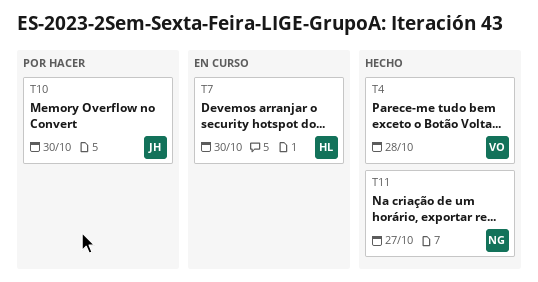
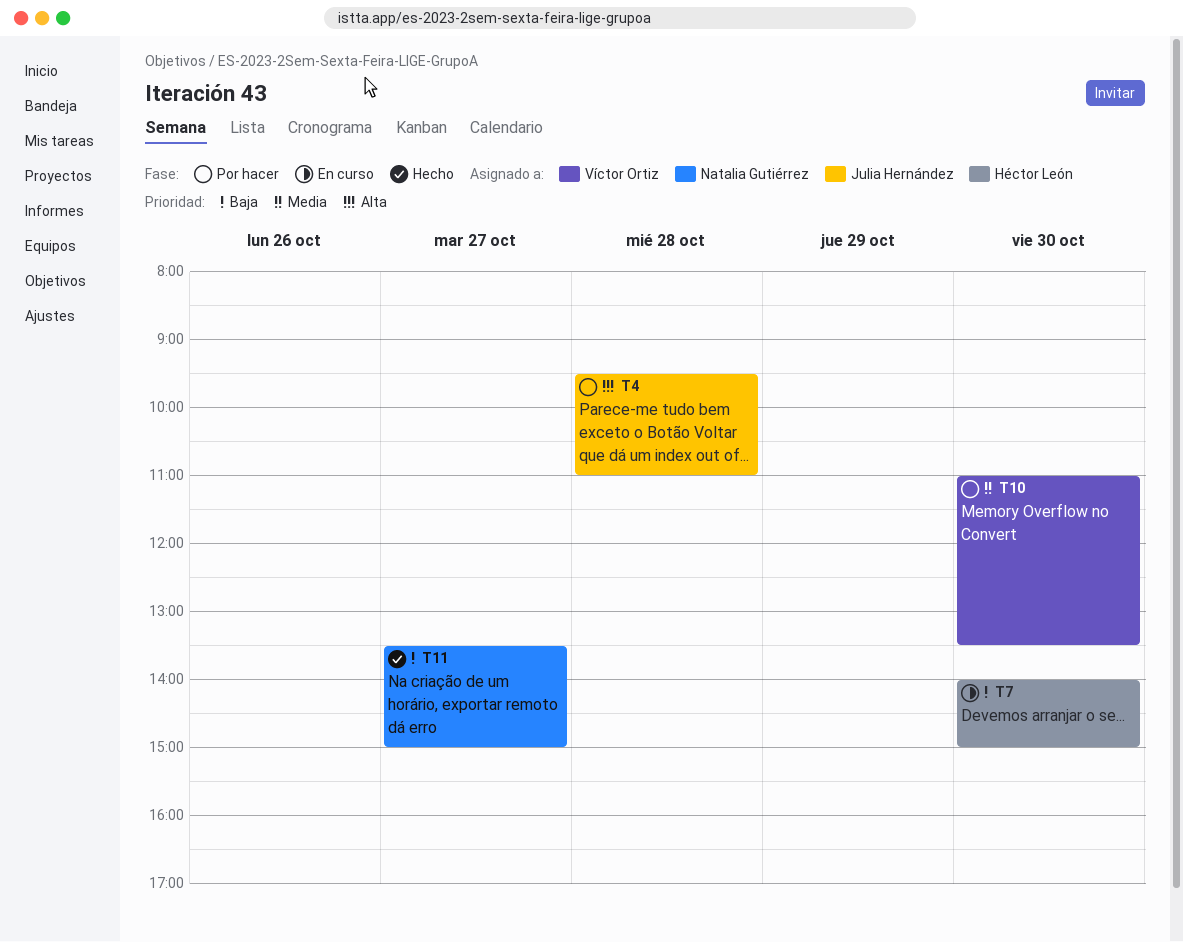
T4, status: Hecho -> Por hacer
T4, owner: Víctor Ortiz -> Julia Hernández
T10, owner: Julia Hernández -> Víctor Ortiz

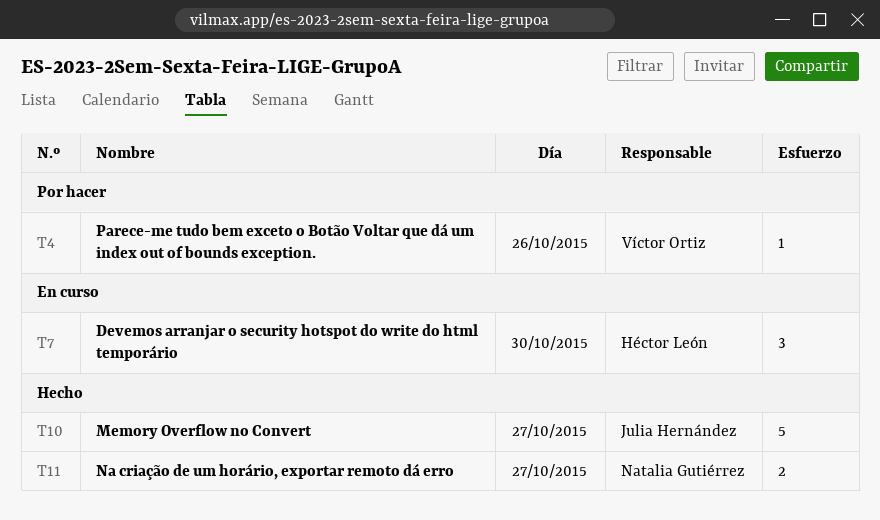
T4, owner: Julia Hernández -> Víctor Ortiz
T4, day: Oct 28 -> Oct 26
T10, status: Por hacer -> Hecho
T10, owner: Víctor Ortiz -> Julia Hernández
T10, day: Oct 30 -> Oct 27

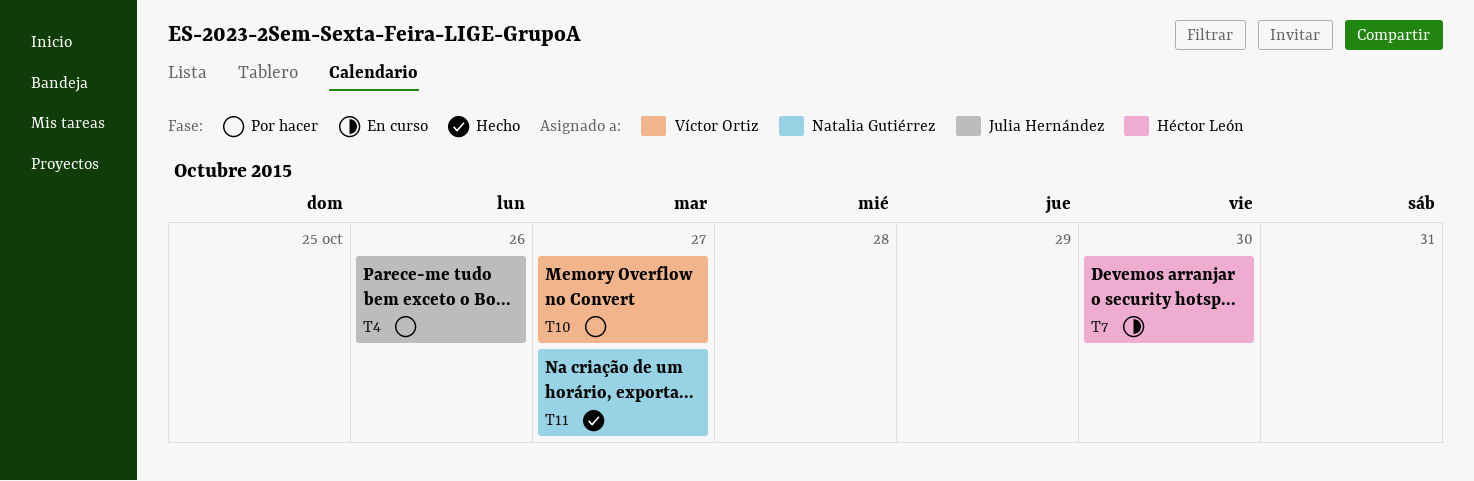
T4, owner: Víctor Ortiz -> Julia Hernández
T10, status: Hecho -> Por hacer
T10, owner: Julia Hernández -> Víctor Ortiz

